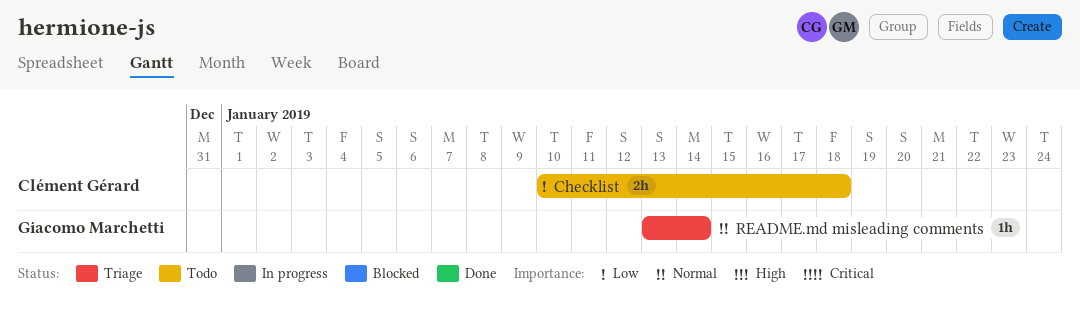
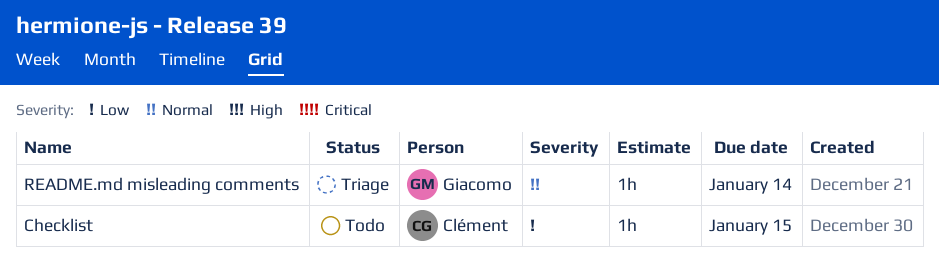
Checklist, estimate: 2h -> 1h
Checklist, due: Jan 18 -> Jan 15

